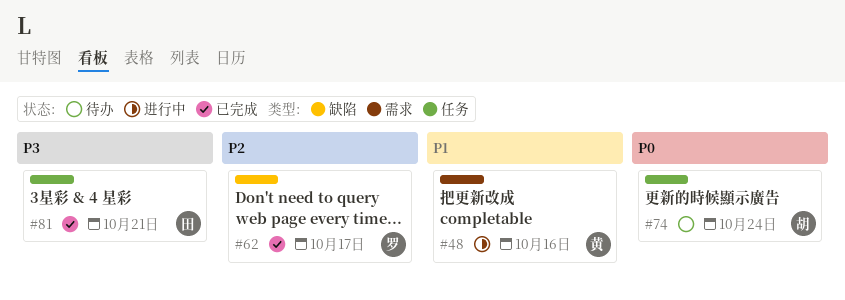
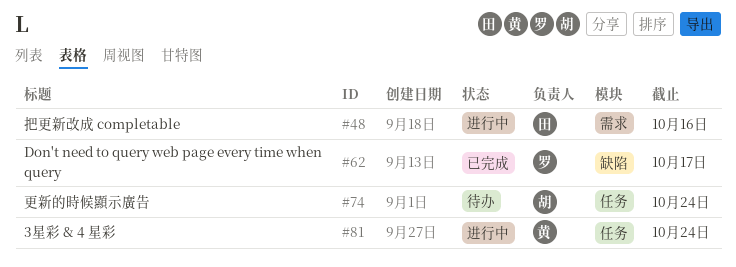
#48, owner: 黄 -> 田
#81, status: 已完成 -> 进行中
#81, owner: 田 -> 黄
#81, due: Oct 21 -> Oct 24

